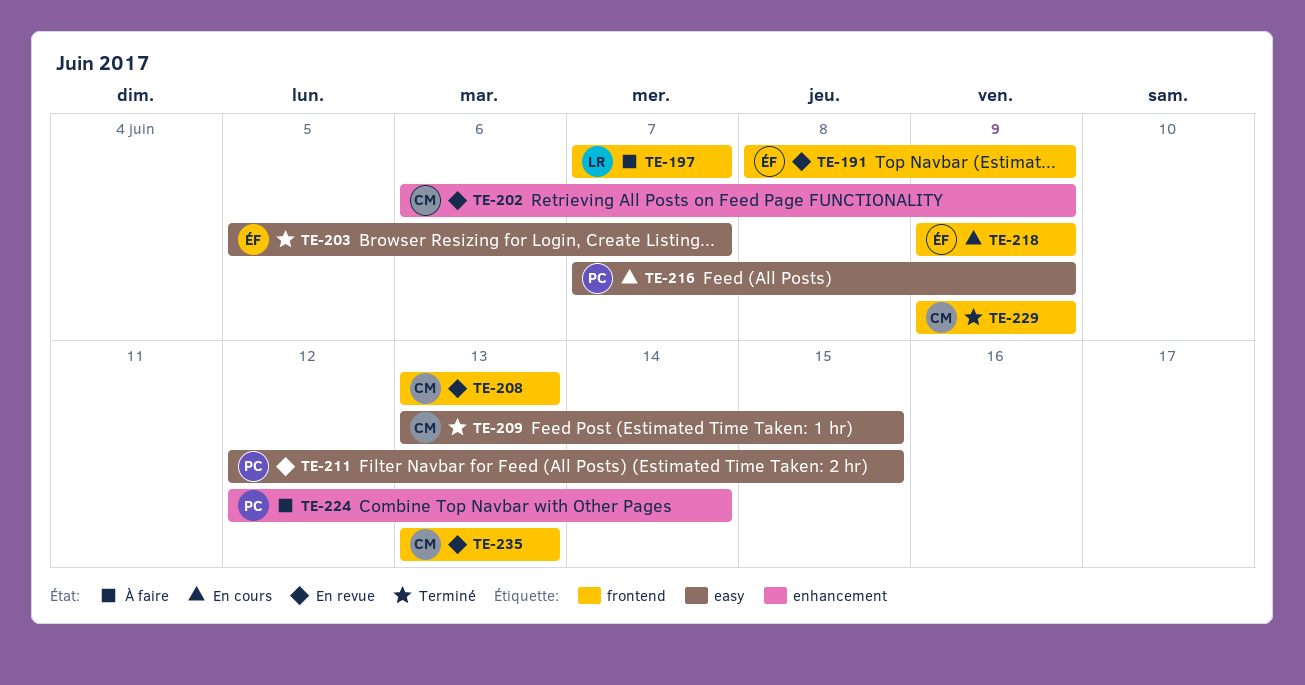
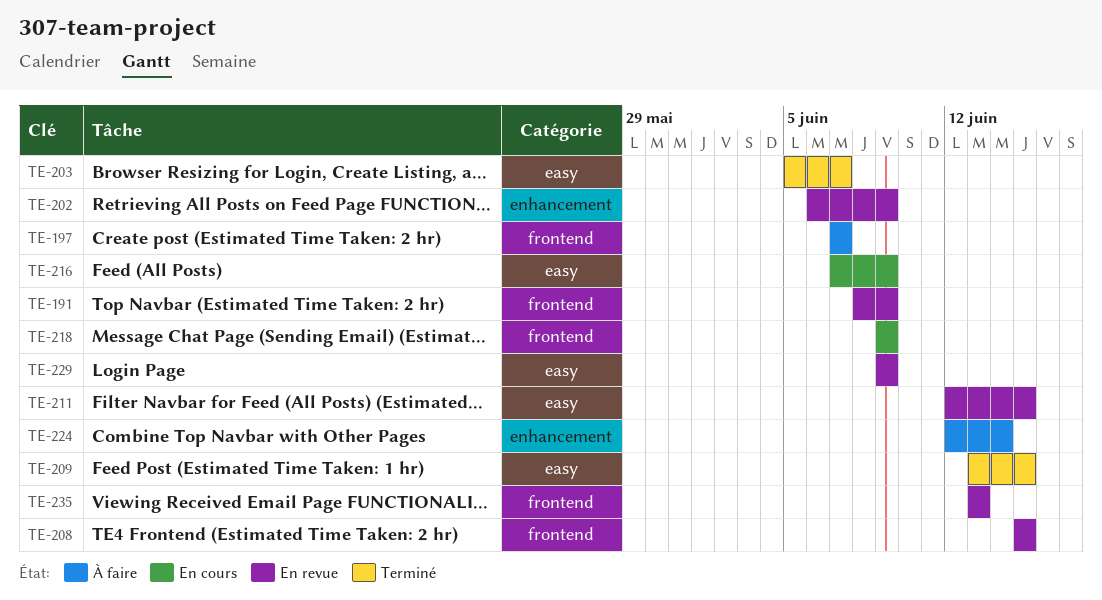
TE-208, start: Jun 13 -> Jun 15
TE-208, due: Jun 13 -> Jun 15
TE-229, status: Terminé -> En revue
TE-229, label: frontend -> easy

